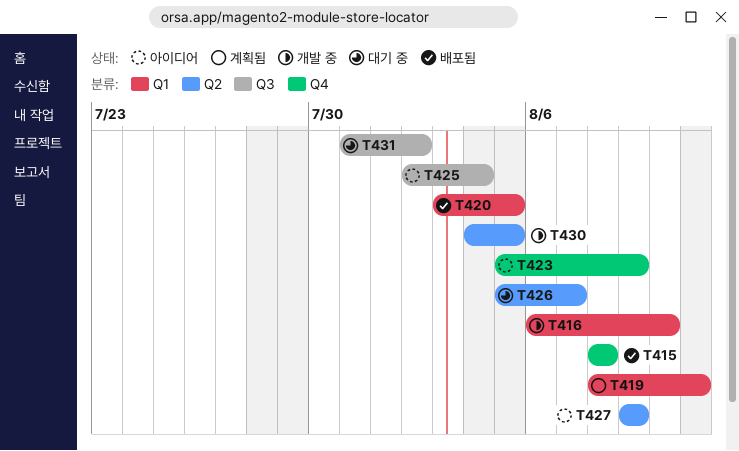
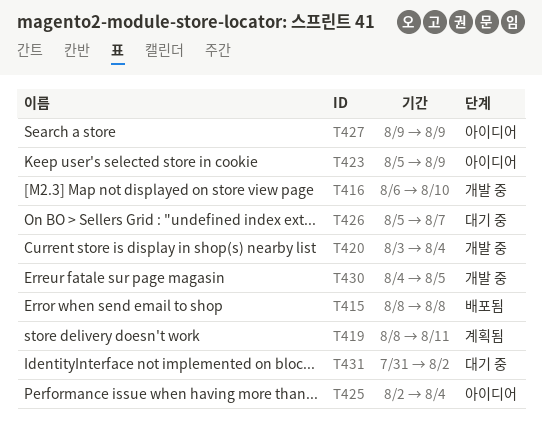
T420, status: 배포됨 -> 개발 중
T420, due: Aug 5 -> Aug 4

